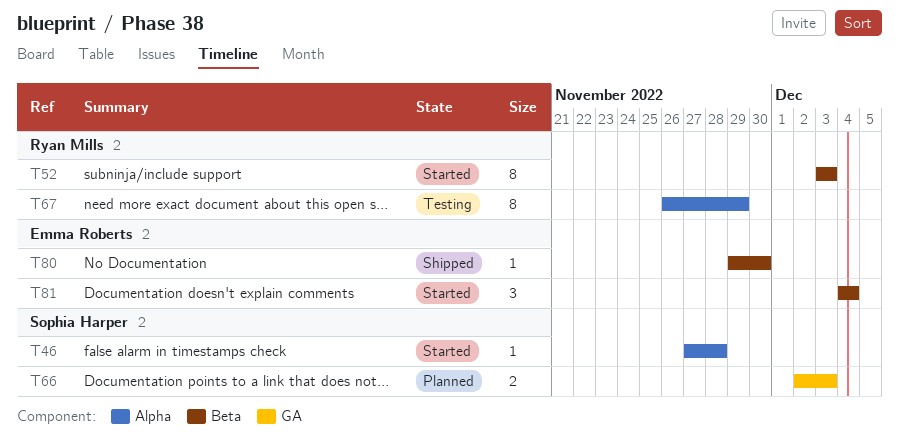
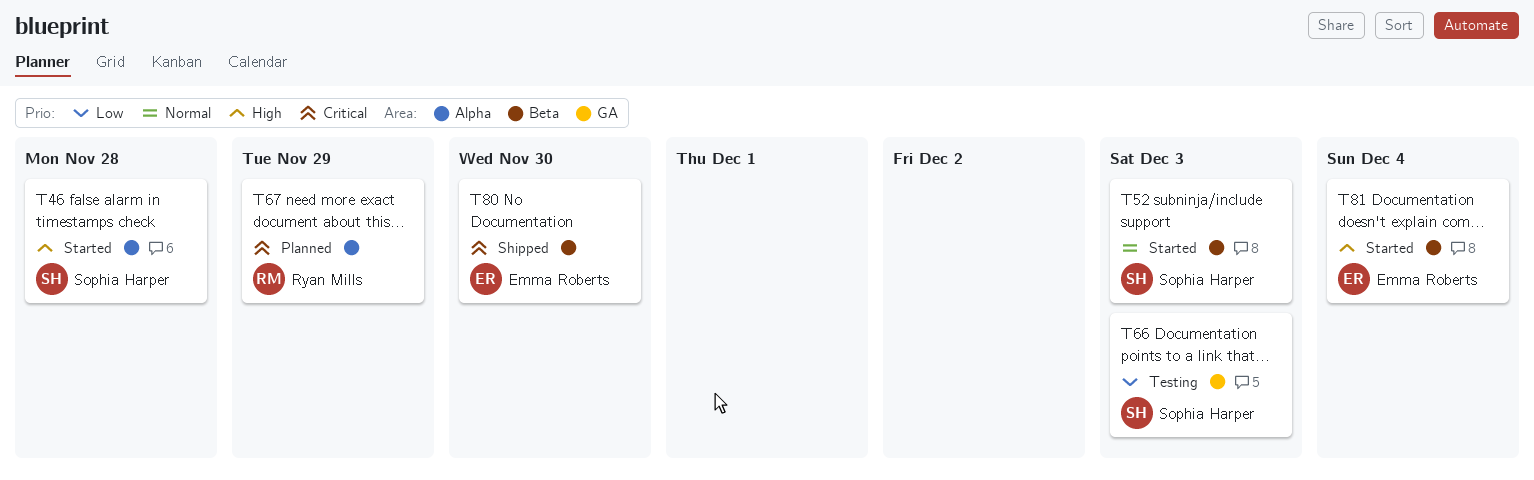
T52, owner: Ryan Mills -> Sophia Harper
T66, status: Planned -> Testing
T67, status: Testing -> Planned

